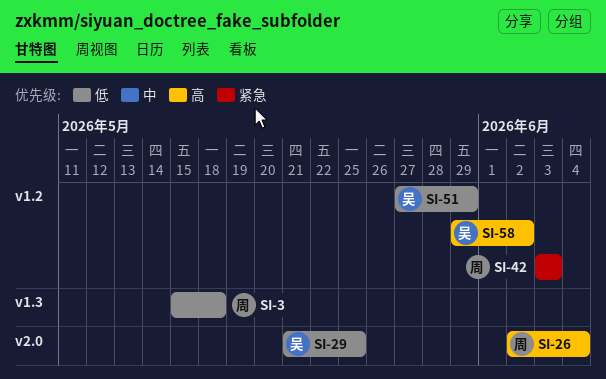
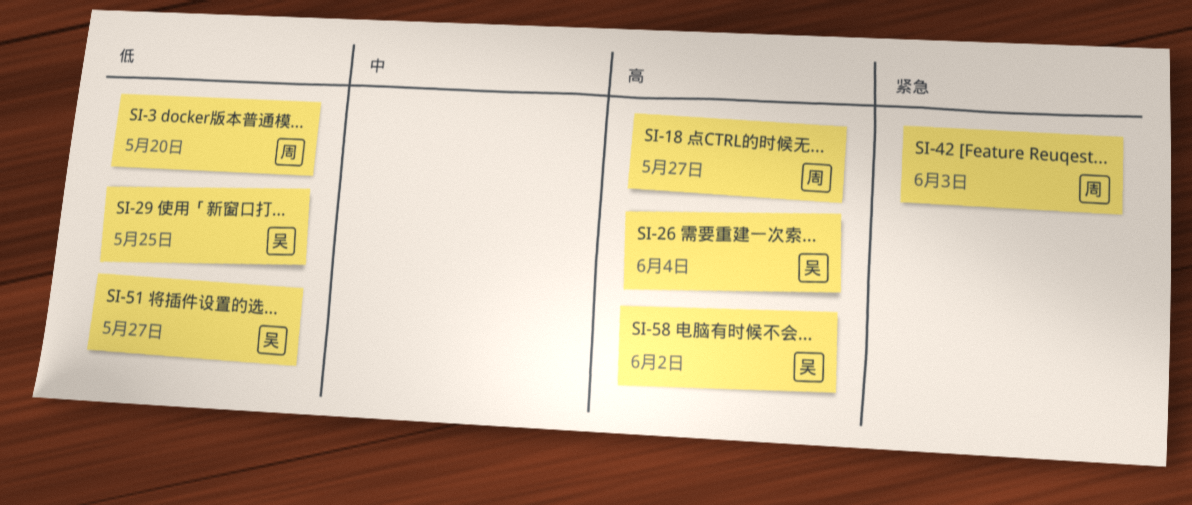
SI-3, due: May 18 -> May 20
SI-18: none -> present
SI-26, owner: 周 -> 吴
SI-51, due: May 29 -> May 27

